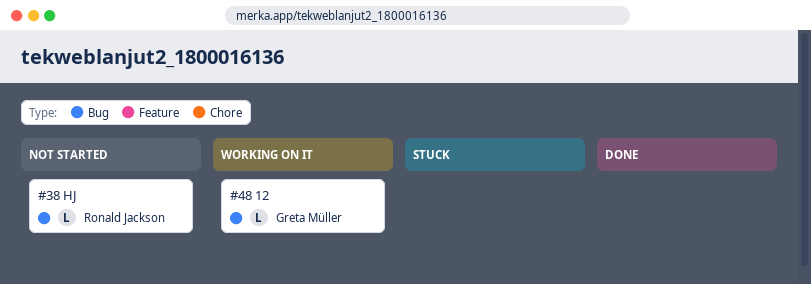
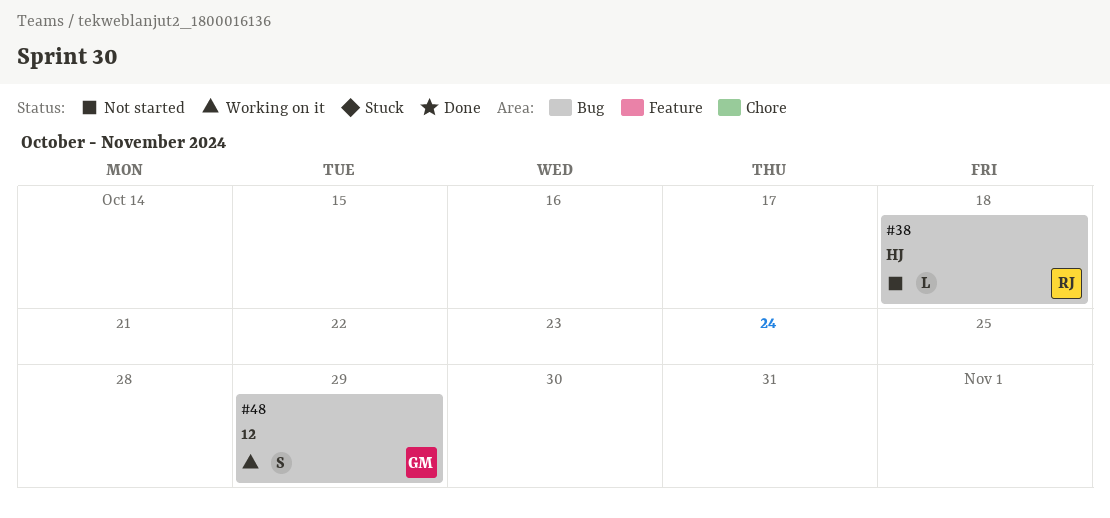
#48, estimate: L -> S

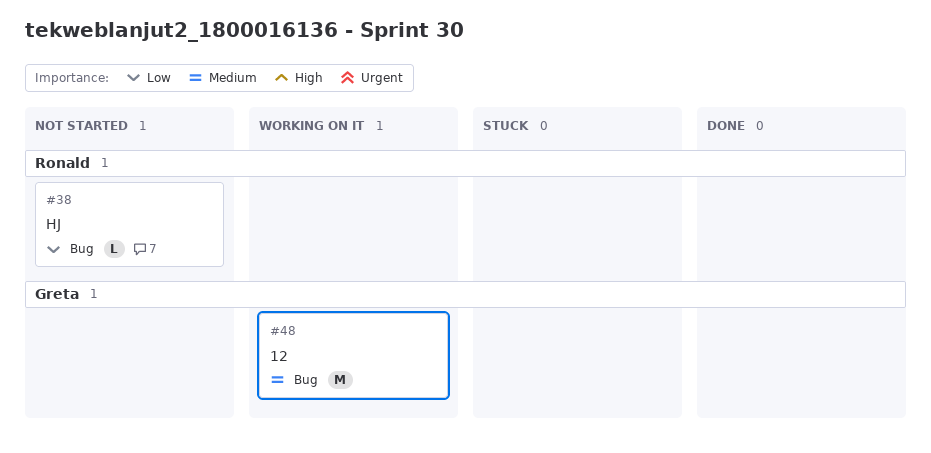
#48, estimate: S -> M

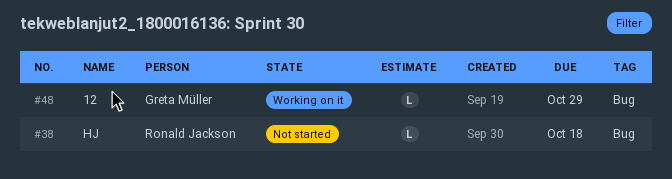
#48, estimate: M -> L

